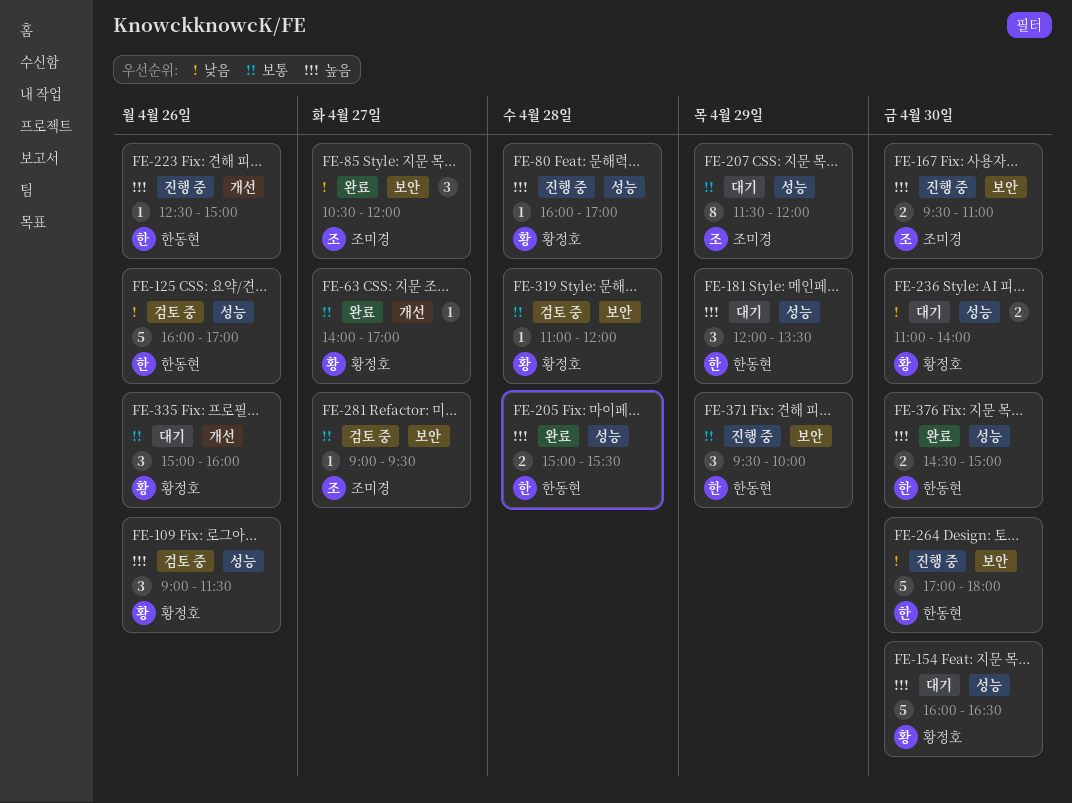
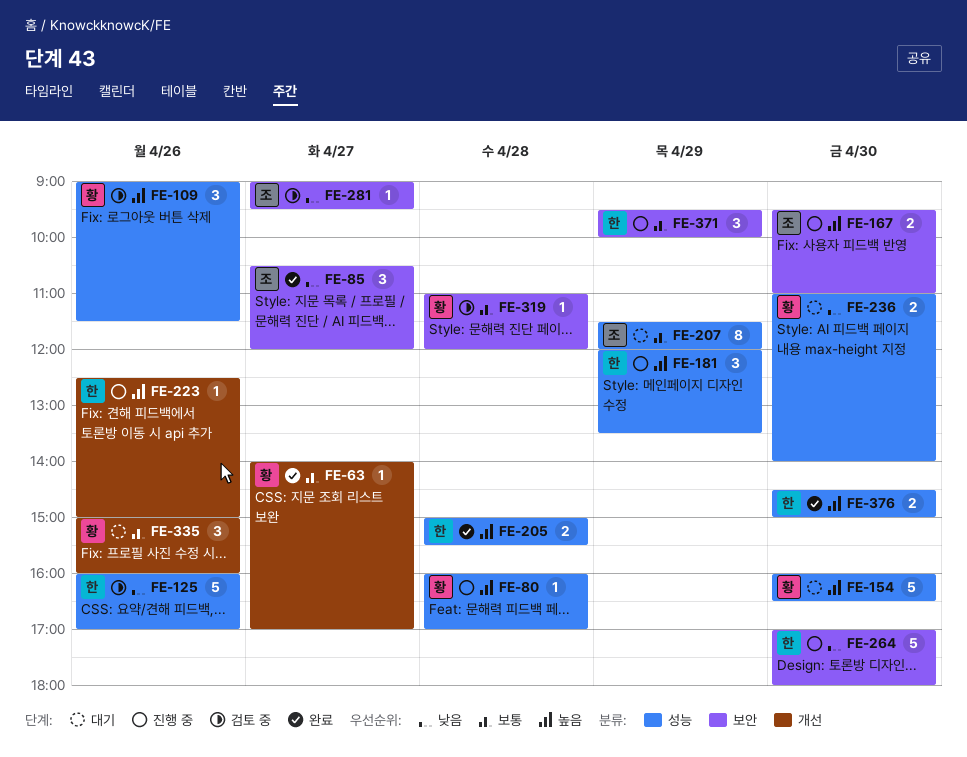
FE-181, status: 대기 -> 진행 중
FE-281, priority: 보통 -> 낮음

